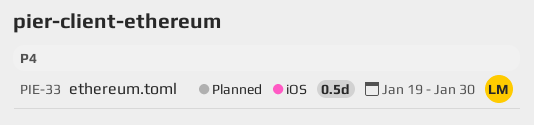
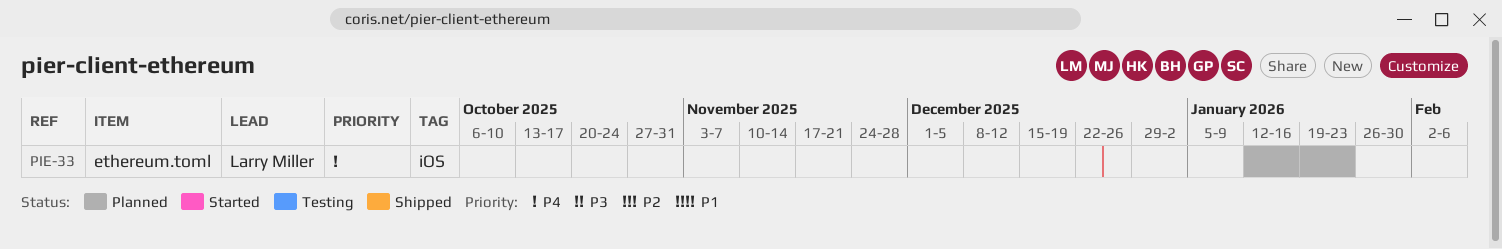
PIE-33, start: Jan 19 -> Jan 12
PIE-33, due: Jan 30 -> Jan 23

